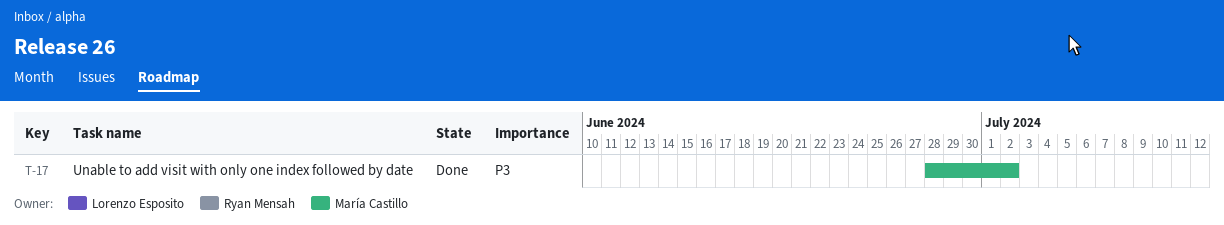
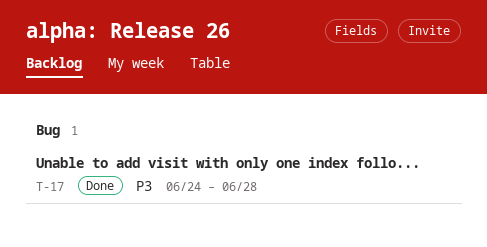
T-17, start: Jun 28 -> Jun 24
T-17, due: Jul 2 -> Jun 28

